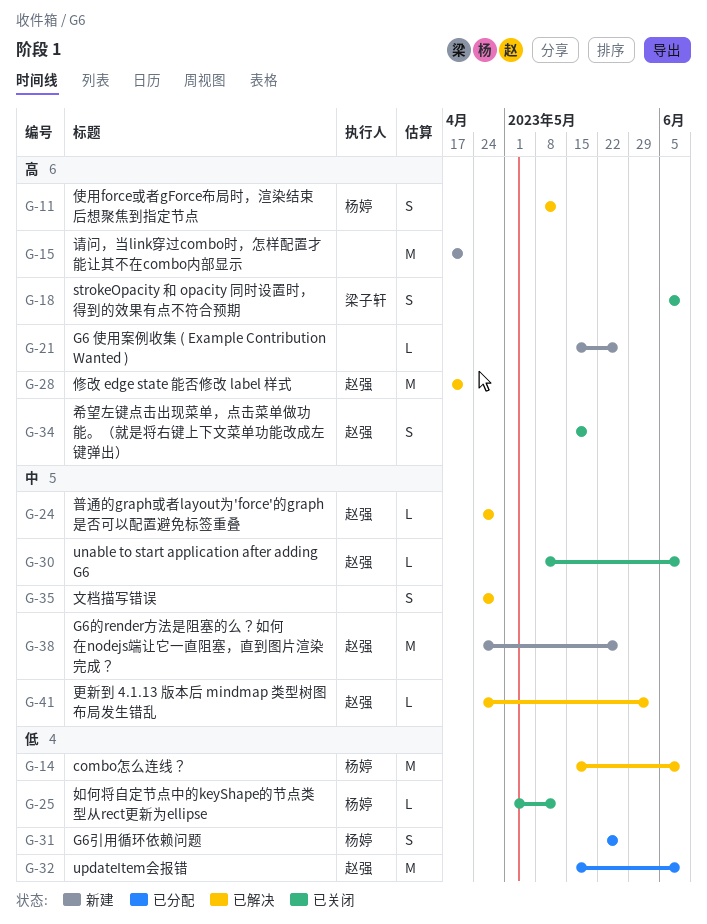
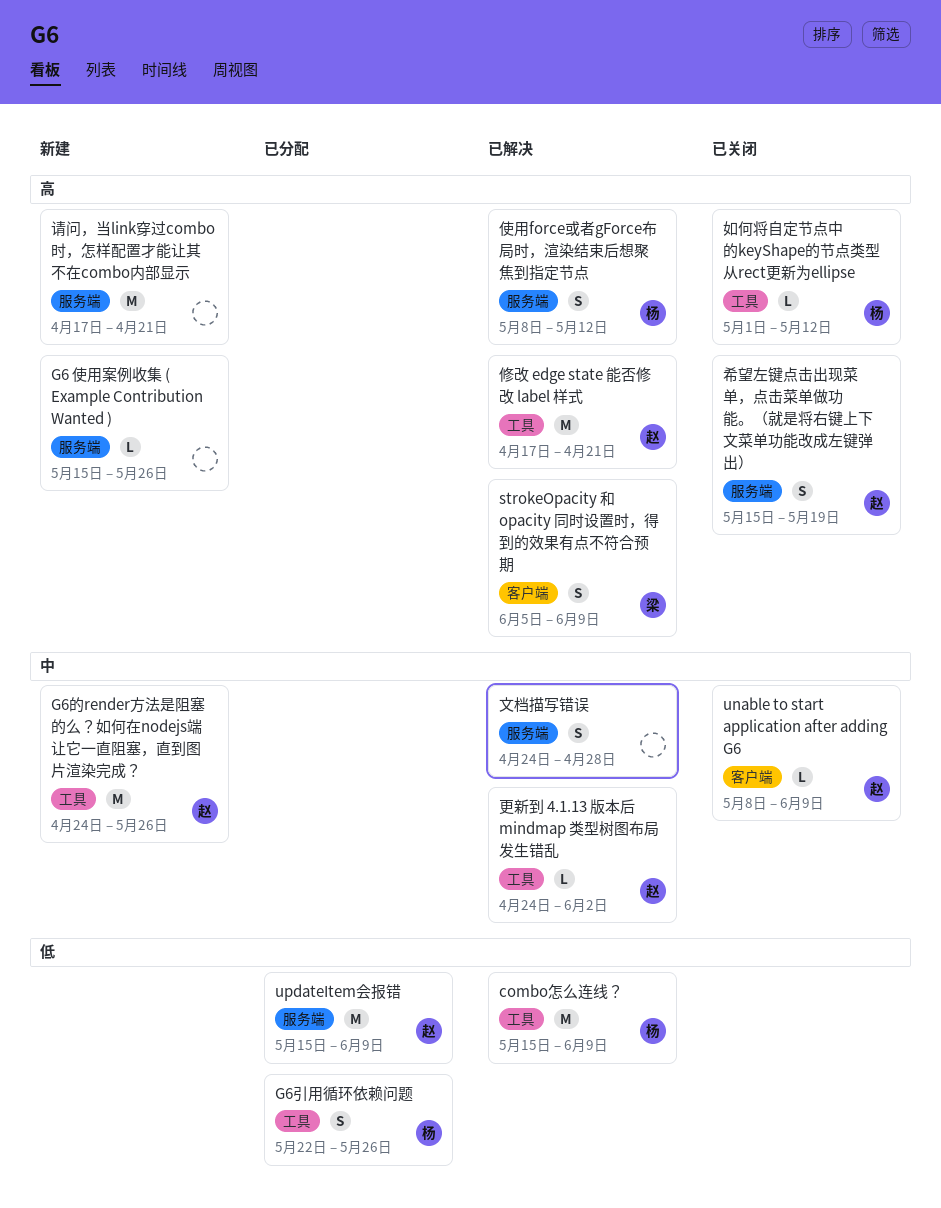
strokeOpacity 和 opacity 同时设置时，得到的效果有点不符合预期, status: 已关闭 -> 已解决
如何将自定节点中的keyShape的节点类型从rect更新为ellipse, priority: 低 -> 高
普通的graph或者layout为'force'的graph是否可以配置避免标签重叠: present -> none

